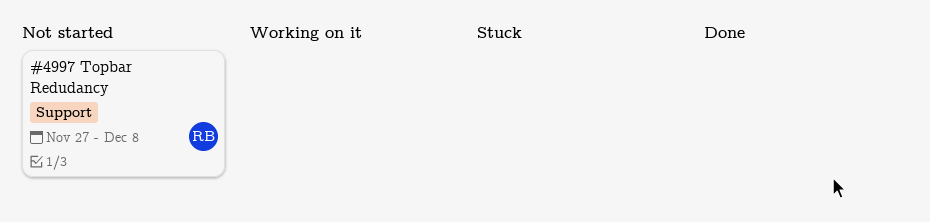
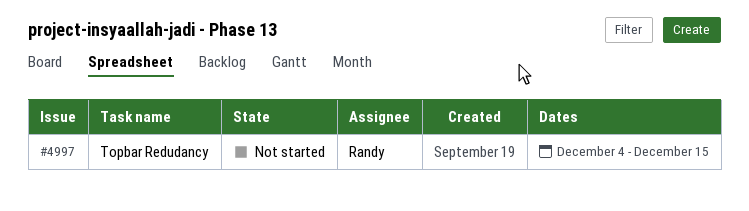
#4997, start: Nov 27 -> Dec 4
#4997, due: Dec 8 -> Dec 15

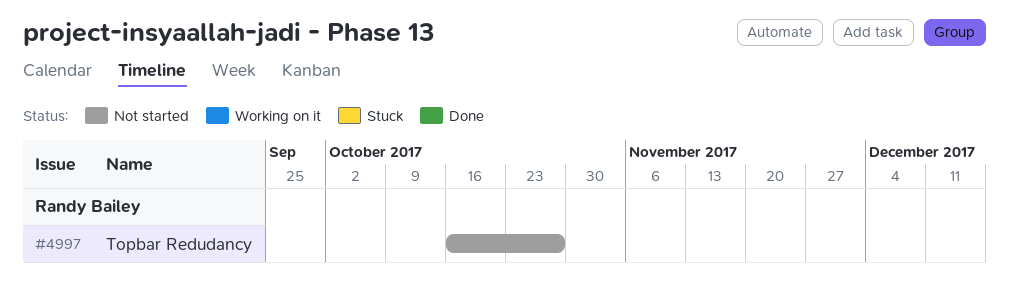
#4997, start: Dec 4 -> Oct 16
#4997, due: Dec 15 -> Oct 27

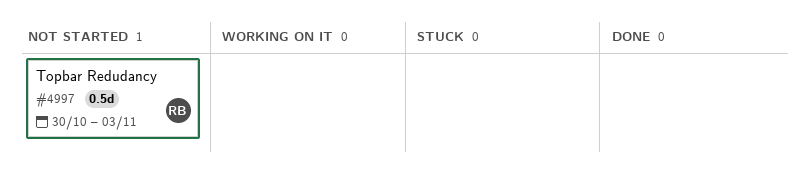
#4997, start: Oct 16 -> Oct 30
#4997, due: Oct 27 -> Nov 3

